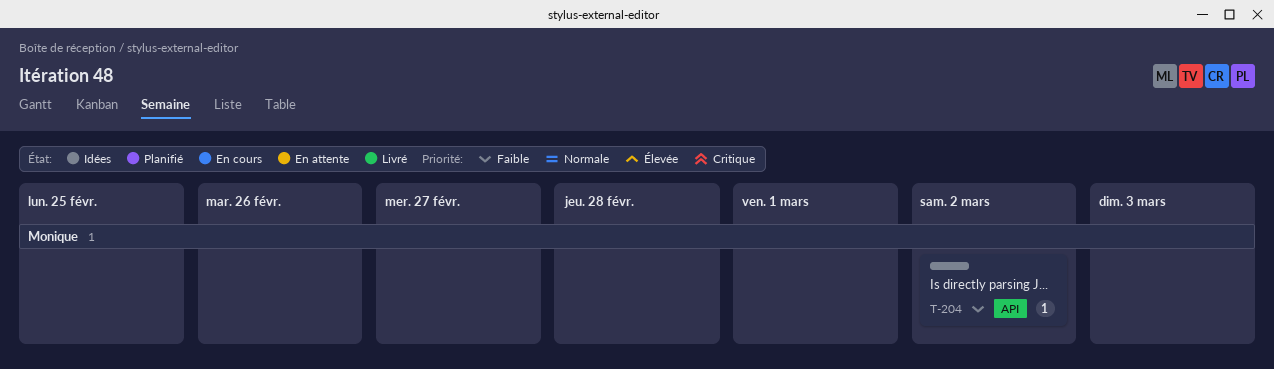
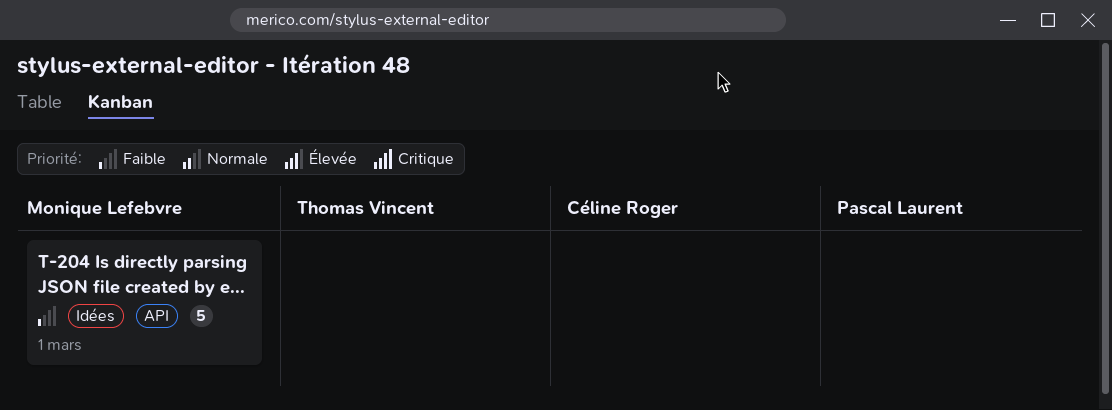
T-204, estimate: 1 -> 5
T-204, due: Mar 2 -> Mar 1

